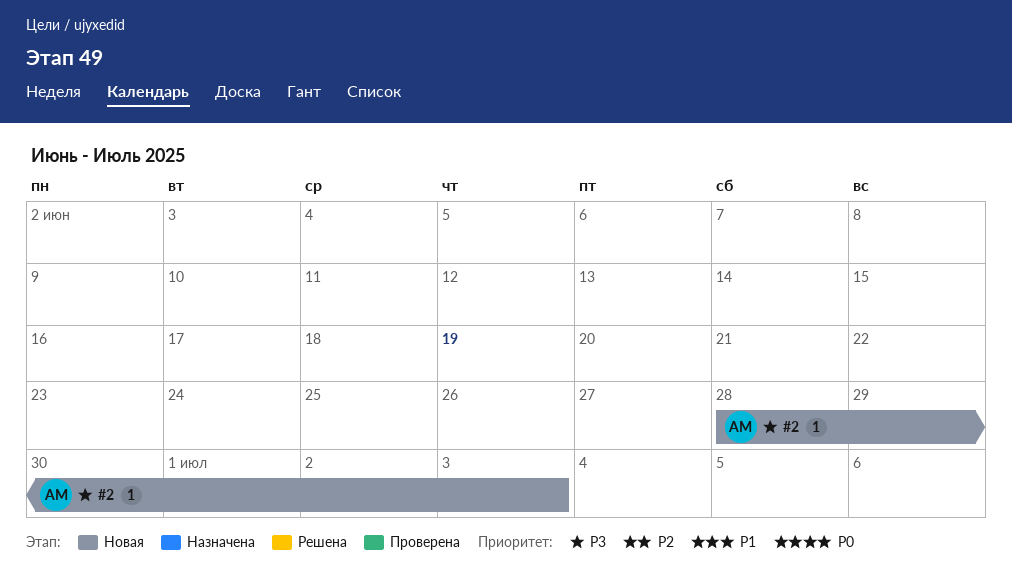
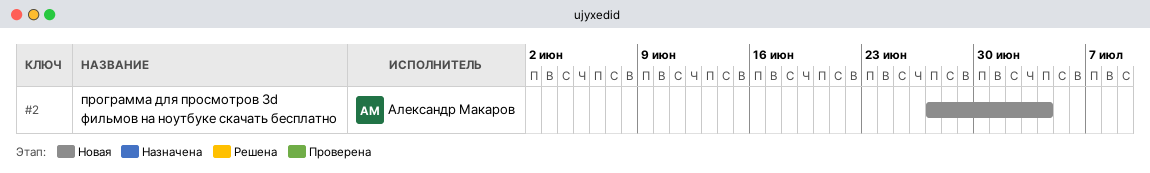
#2, start: Jun 28 -> Jun 27
#2, due: Jul 3 -> Jul 4

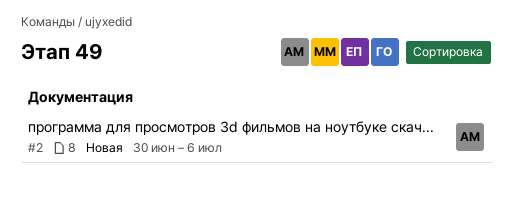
#2, start: Jun 27 -> Jun 30
#2, due: Jul 4 -> Jul 6

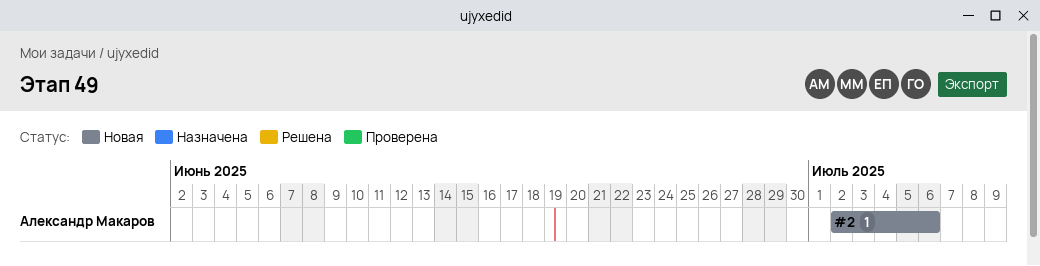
#2, start: Jun 30 -> Jul 2

